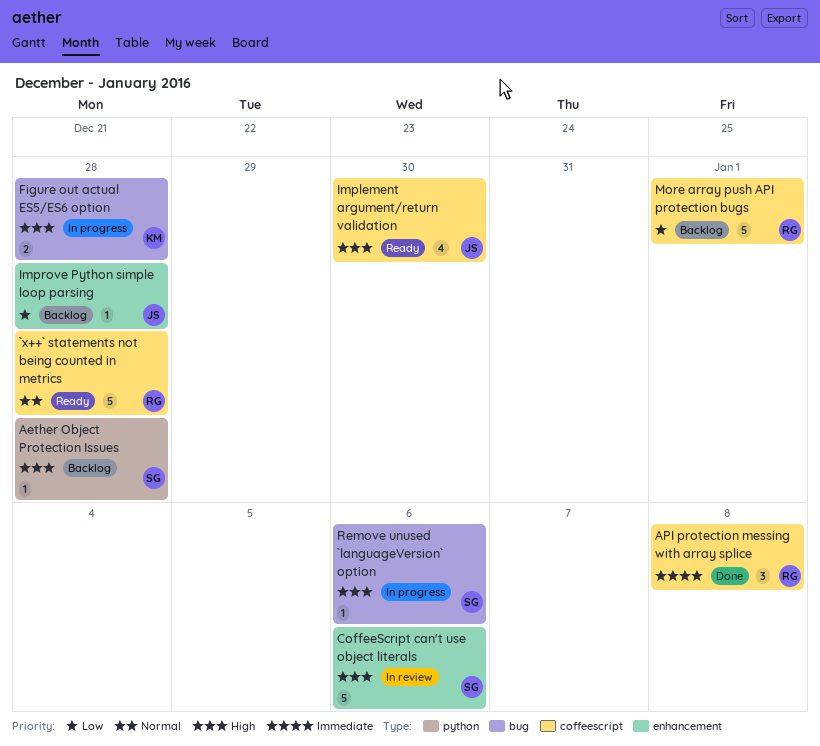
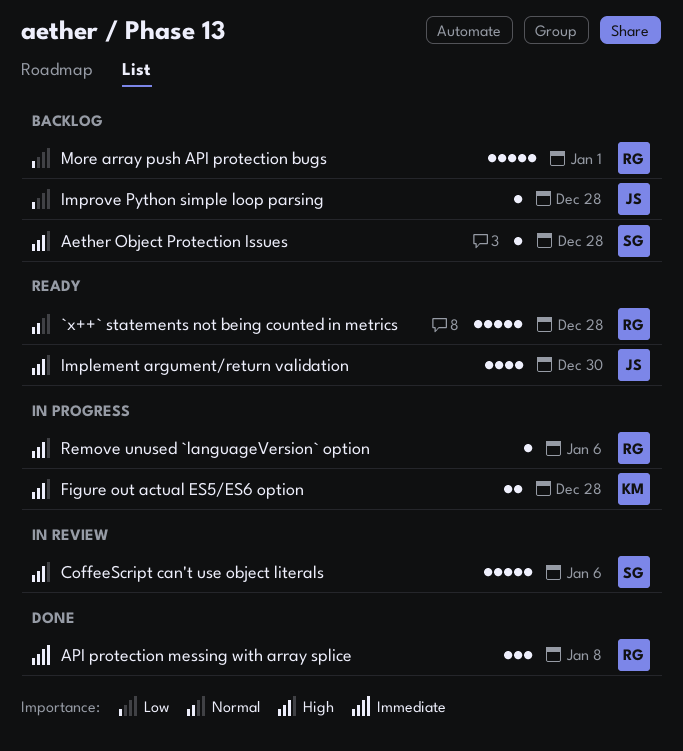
Remove unused `languageVersion` option, owner: SG -> RG

